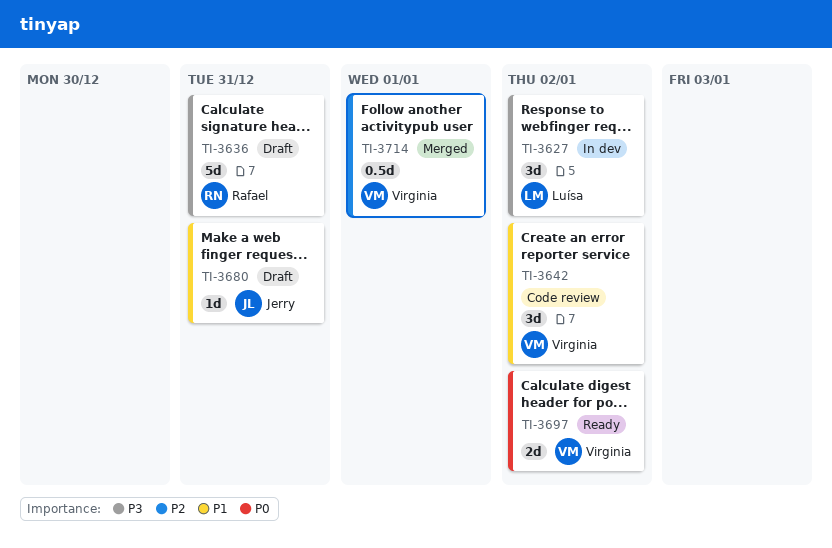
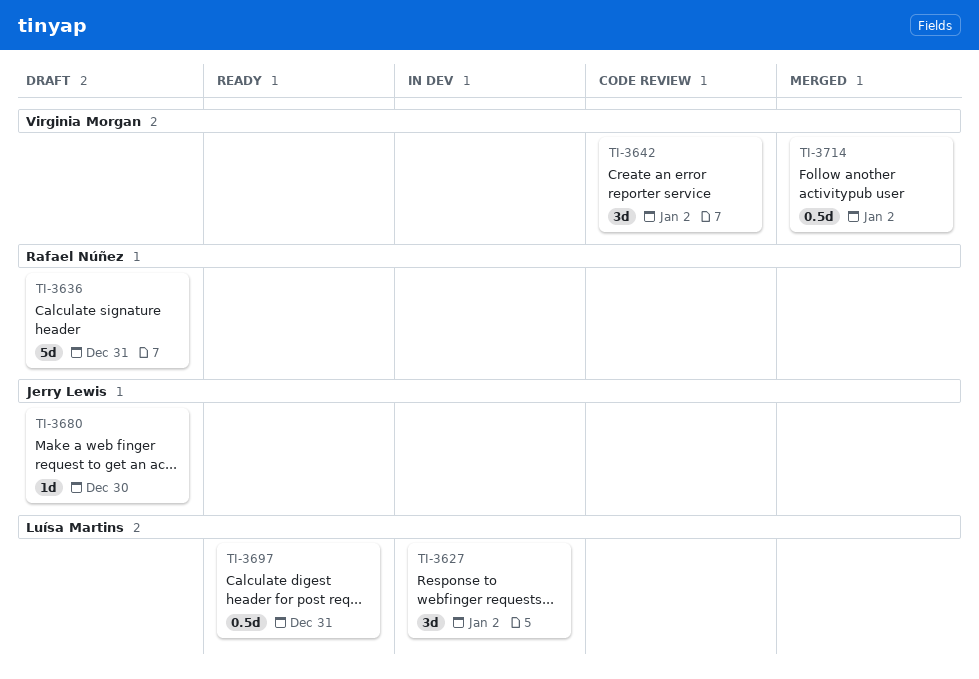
TI-3680, due: Dec 31 -> Dec 30
TI-3697, owner: Virginia Morgan -> Luísa Martins
TI-3697, estimate: 2d -> 0.5d
TI-3697, due: Jan 2 -> Dec 31
TI-3714, due: Jan 1 -> Jan 2

